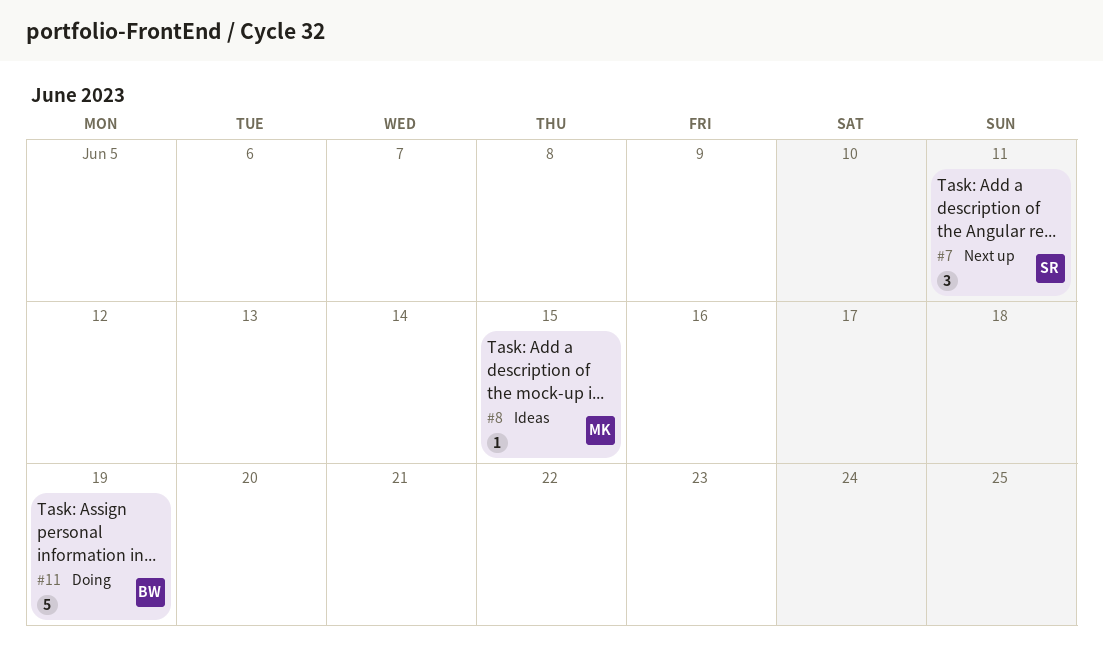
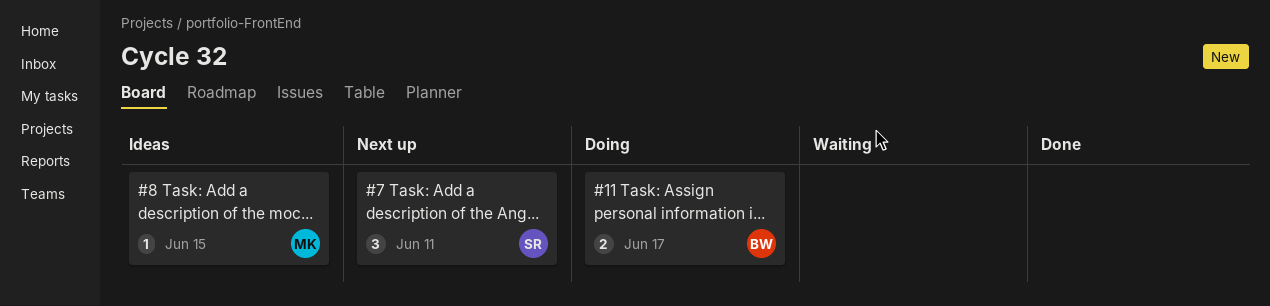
#11, estimate: 5 -> 2
#11, due: Jun 19 -> Jun 17

